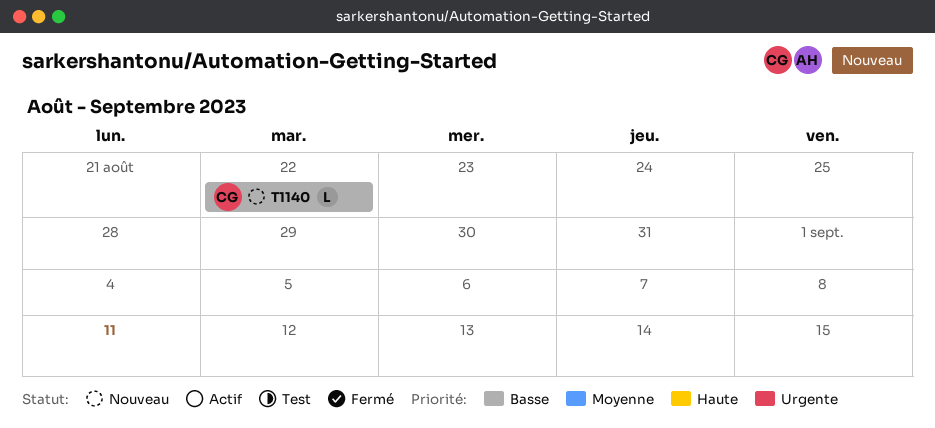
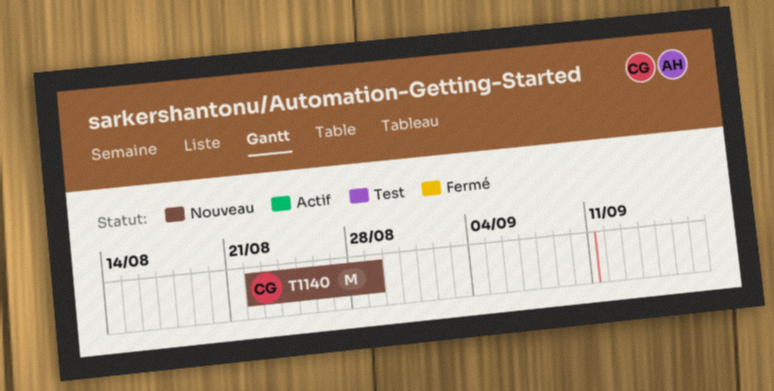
T1140, estimate: L -> M
T1140, due: Aug 22 -> Aug 29

